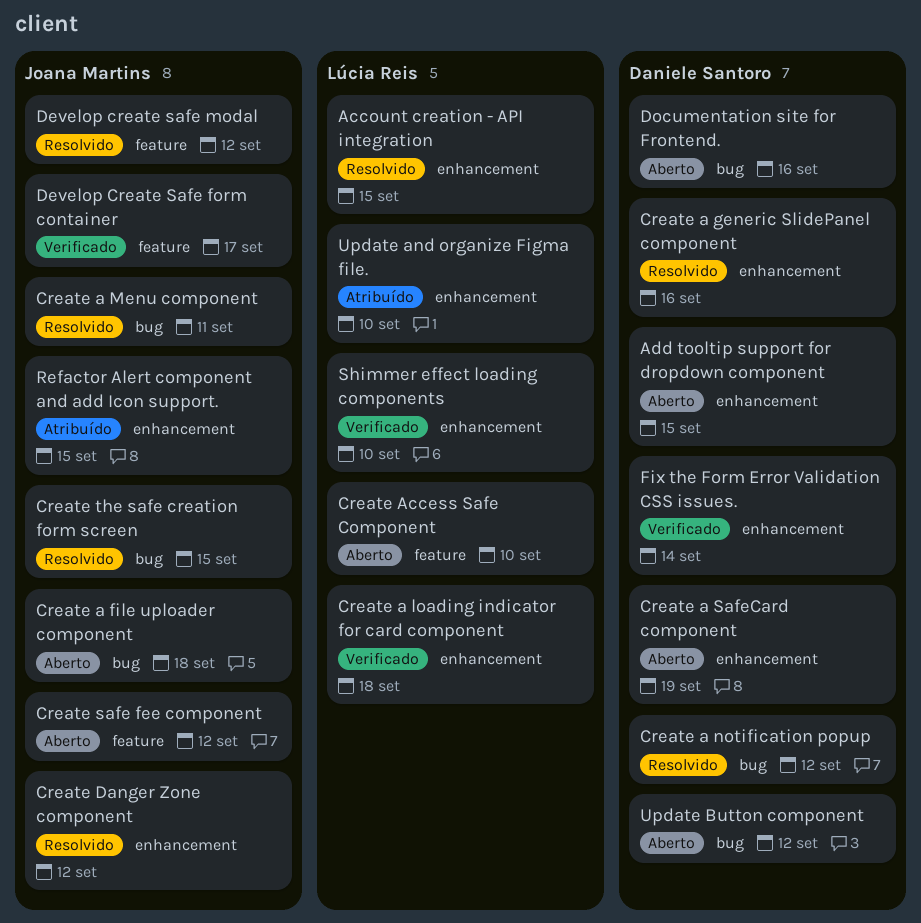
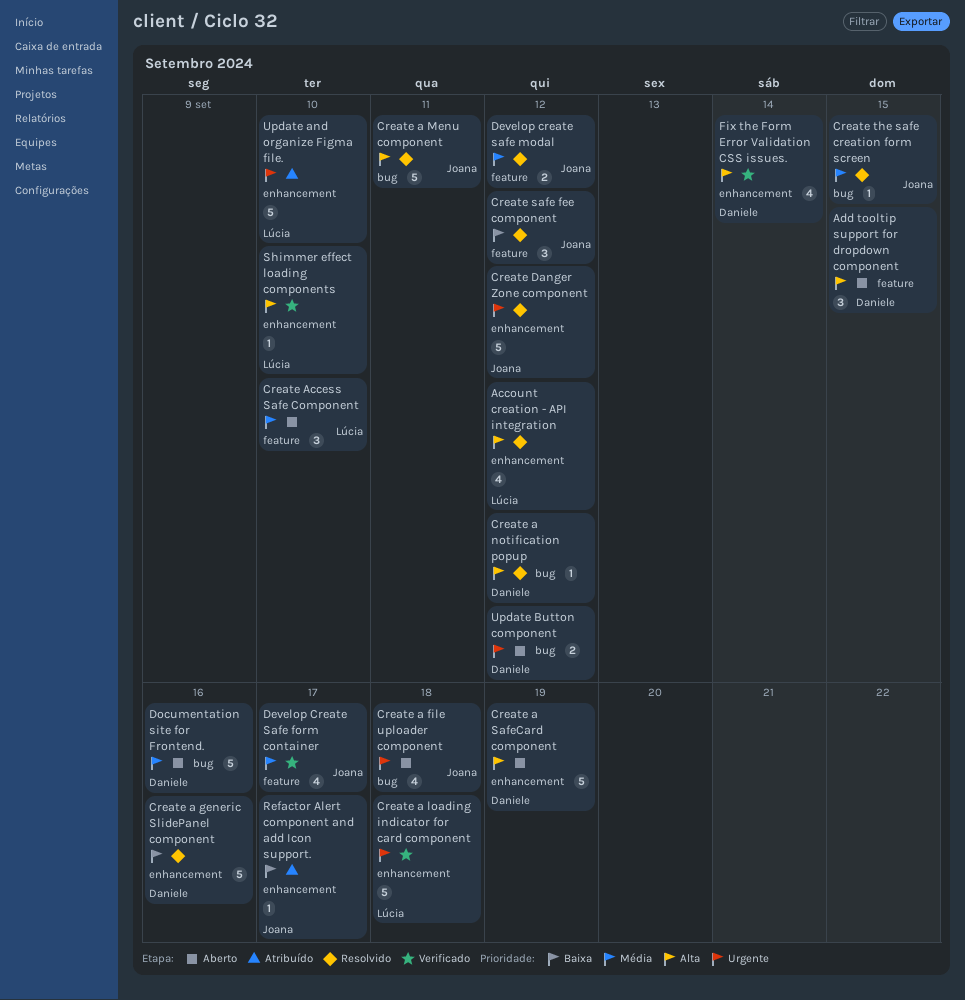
Account creation - API integration, due: Sep 15 -> Sep 12
Add tooltip support for dropdown component, label: enhancement -> feature
Create safe fee component, status: Aberto -> Resolvido
Refactor Alert component and add Icon support., due: Sep 15 -> Sep 17

